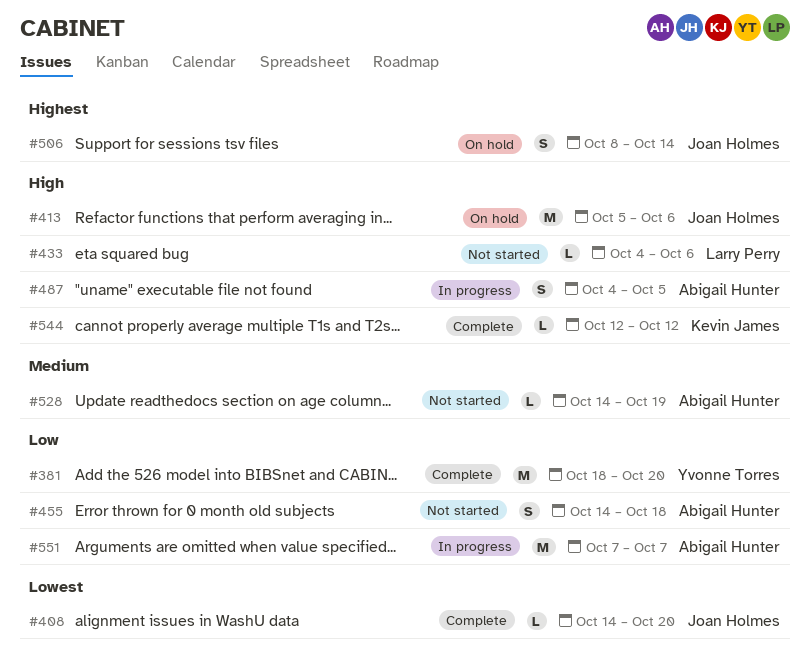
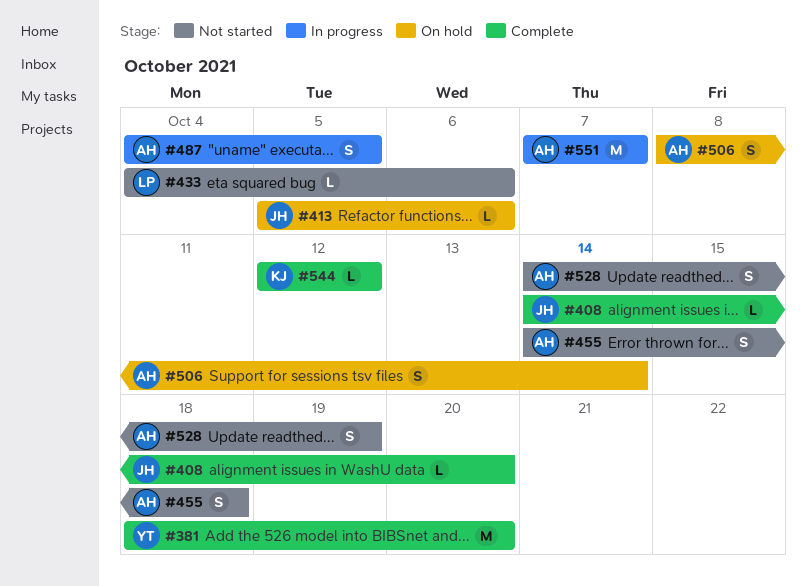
#413, estimate: M -> L
#506, owner: Joan Holmes -> Abigail Hunter
#528, estimate: L -> S

